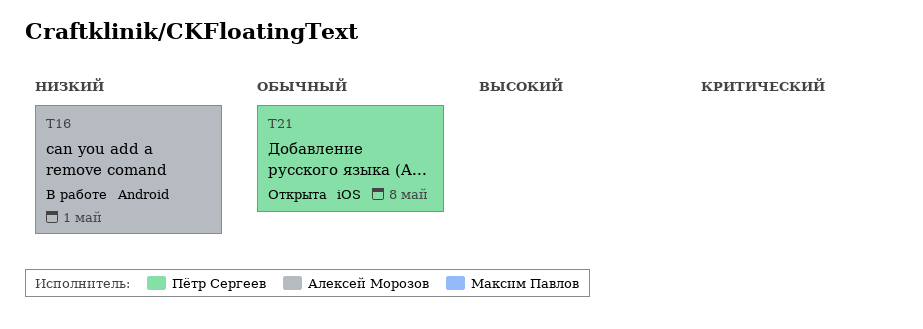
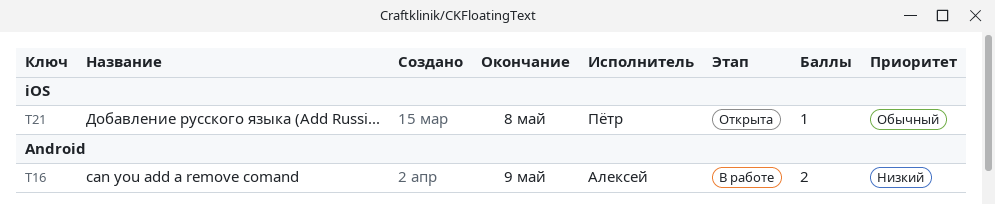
T16, due: May 1 -> May 9

